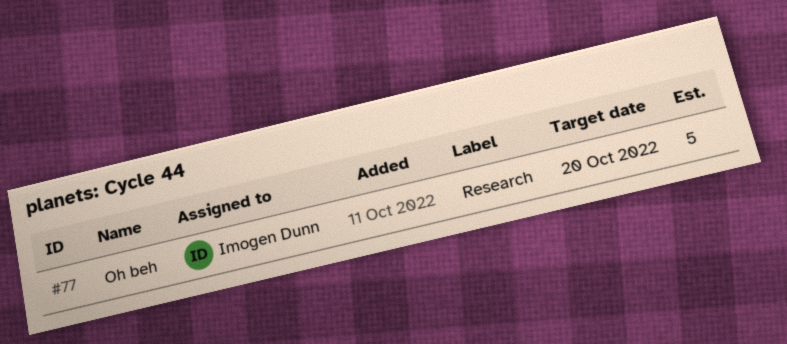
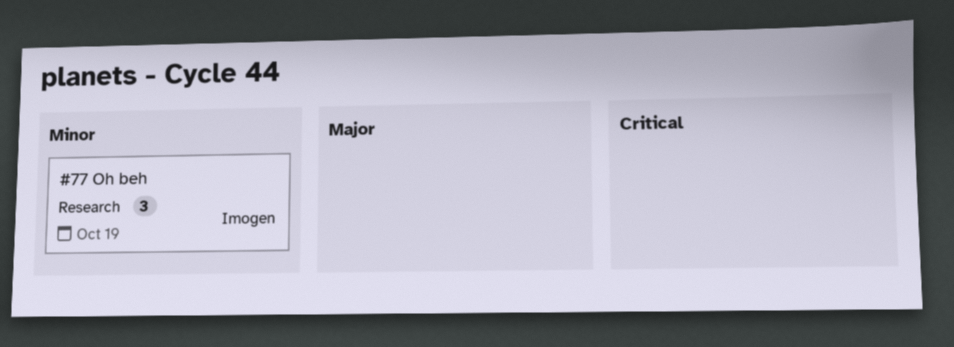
#77, estimate: 5 -> 3
#77, due: Oct 20 -> Oct 19

